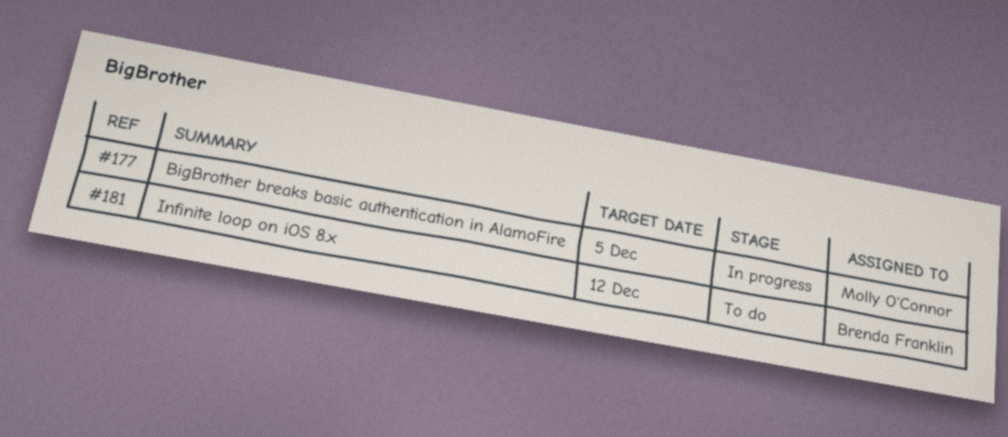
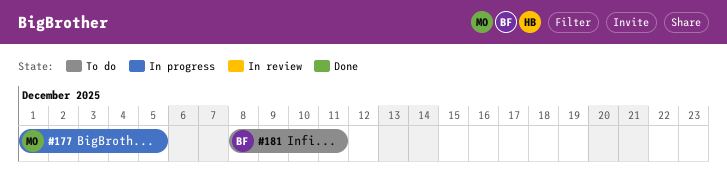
#181, due: Dec 12 -> Dec 11

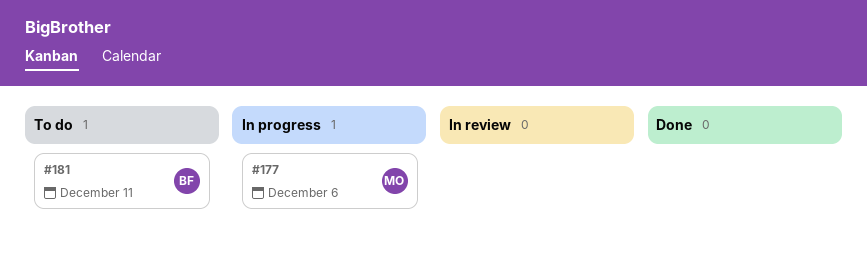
#177, due: Dec 5 -> Dec 6

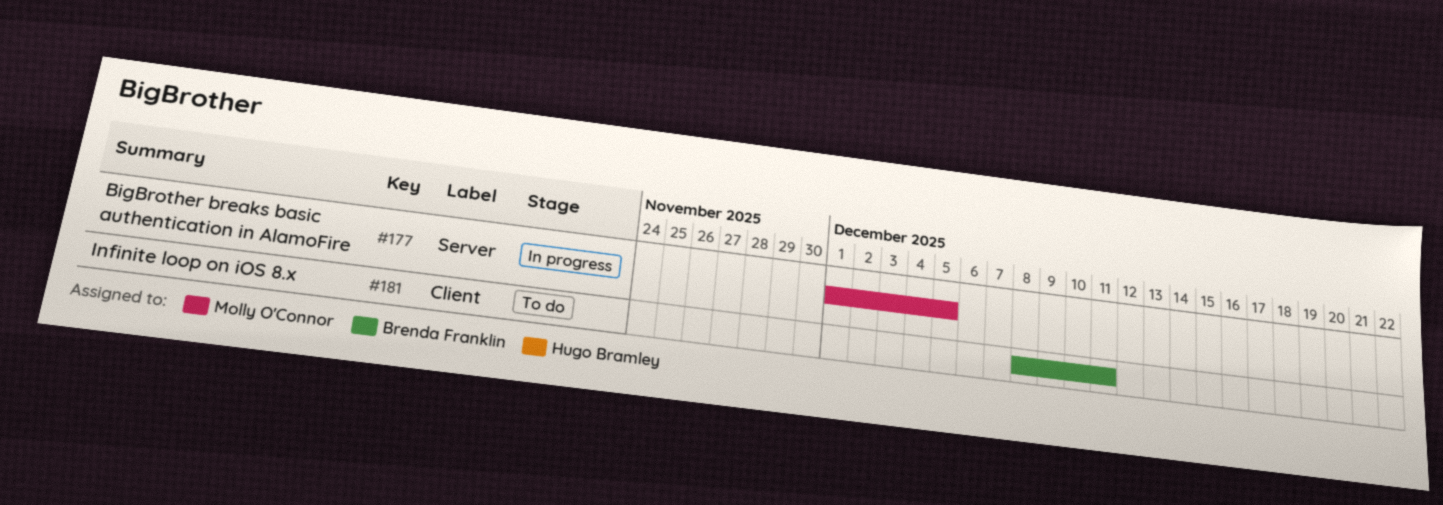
#177, due: Dec 6 -> Dec 5

